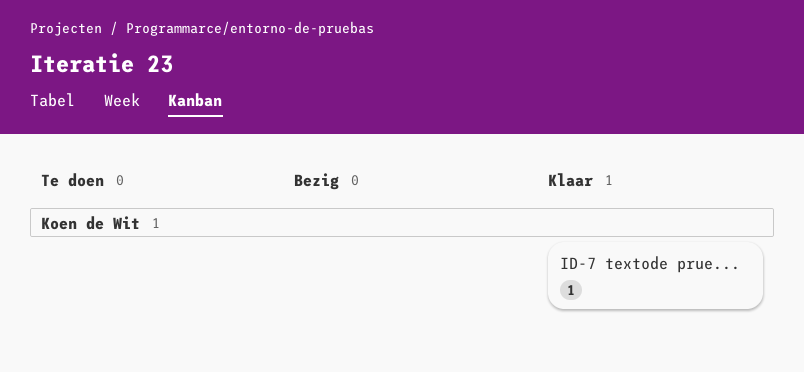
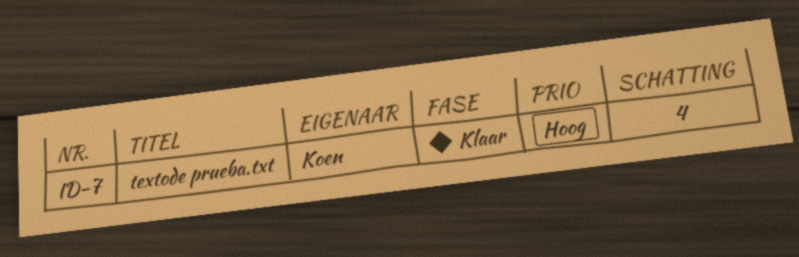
ID-7, estimate: 1 -> 4

